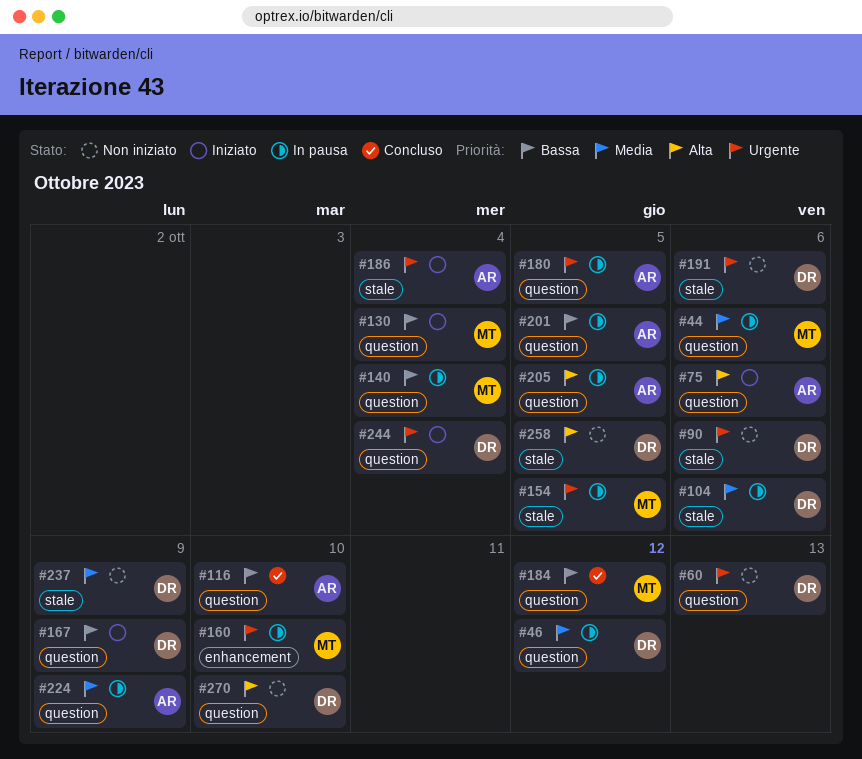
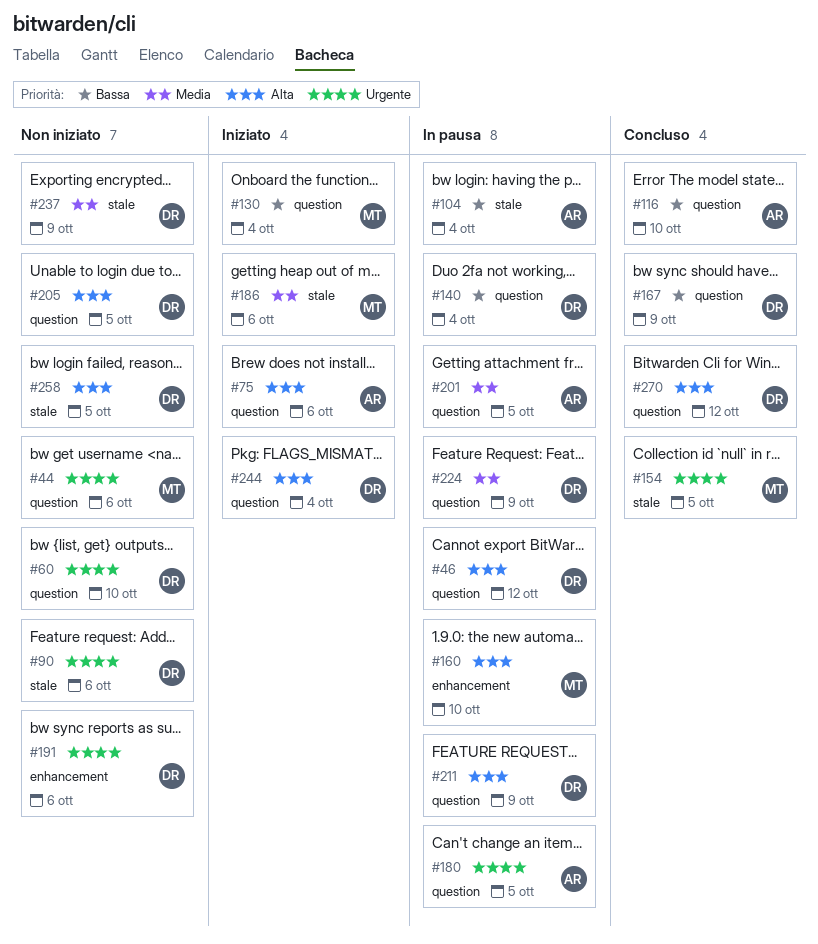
#44, status: In pausa -> Non iniziato
#44, priority: Media -> Urgente
#46, priority: Media -> Alta
#60, due: Oct 13 -> Oct 10
#104, owner: DR -> AR
#104, priority: Media -> Bassa
#104, due: Oct 6 -> Oct 4
#140, owner: MT -> DR
#154, status: In pausa -> Concluso
#160, priority: Urgente -> Alta
#167, status: Iniziato -> Concluso
#184: present -> none
#186, owner: AR -> MT
#186, priority: Urgente -> Media
#186, due: Oct 4 -> Oct 6
#191, label: stale -> enhancement
#201, priority: Bassa -> Media
#205, status: In pausa -> Non iniziato
#205, owner: AR -> DR
#211: none -> present
#224, owner: AR -> DR
#244, priority: Urgente -> Alta
#270, status: Non iniziato -> Concluso
#270, due: Oct 10 -> Oct 12

